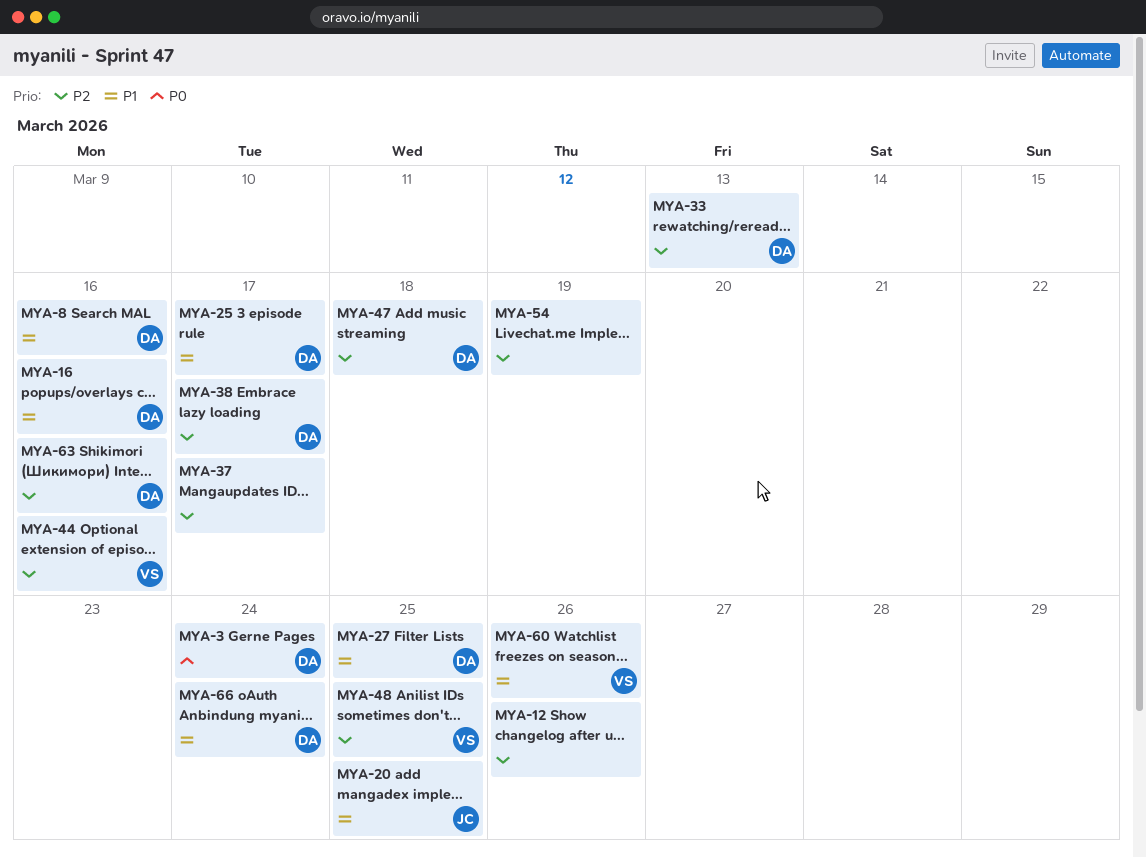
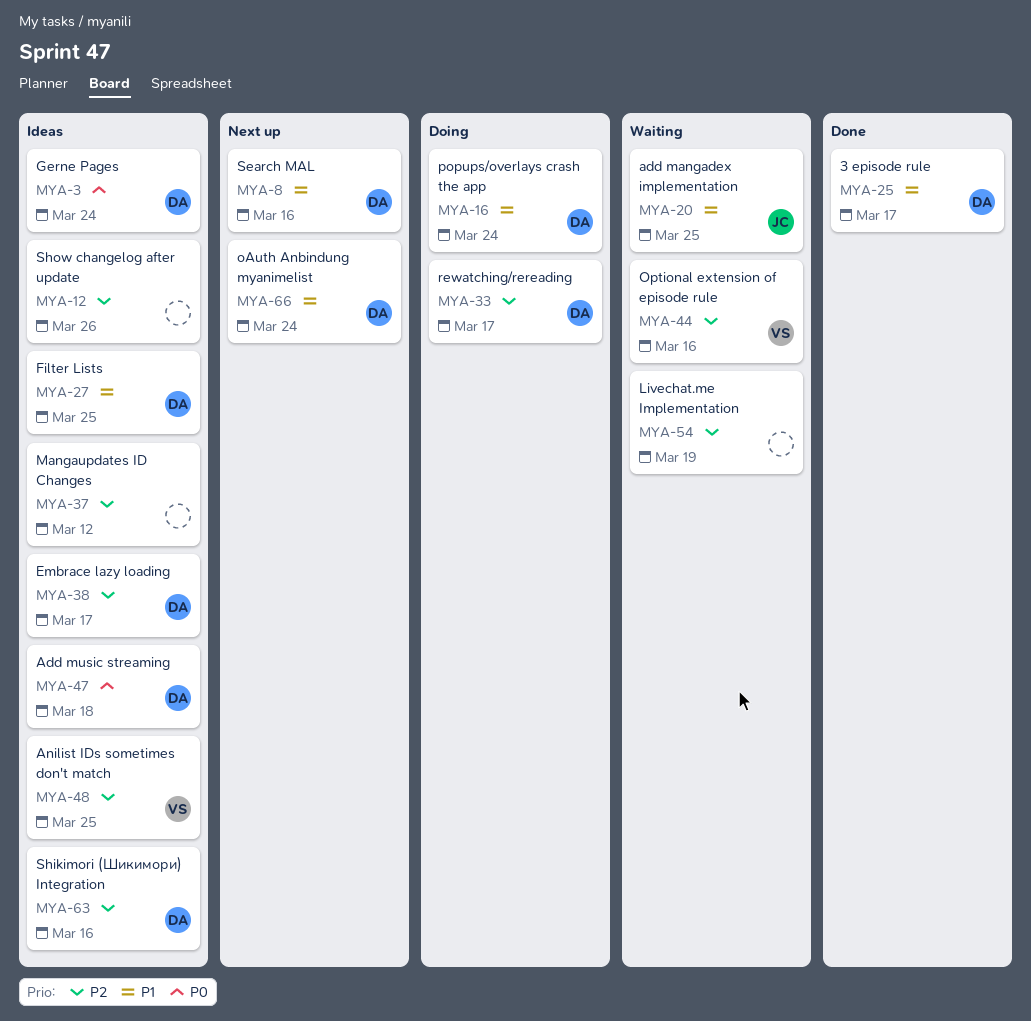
MYA-16, due: Mar 16 -> Mar 24
MYA-33, due: Mar 13 -> Mar 17
MYA-37, due: Mar 17 -> Mar 12
MYA-47, priority: P2 -> P0
MYA-60: present -> none

